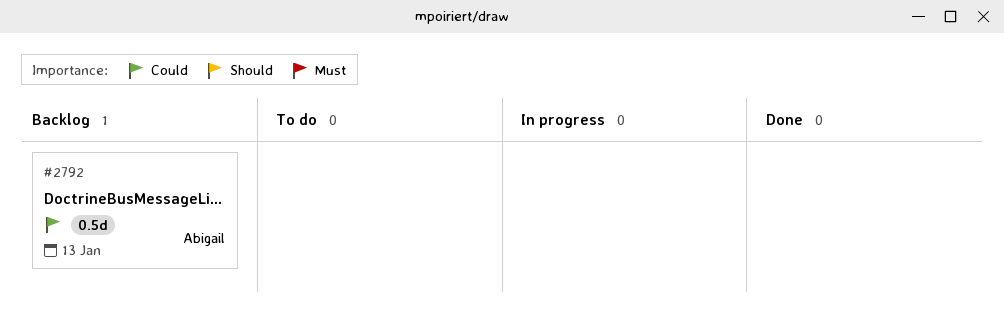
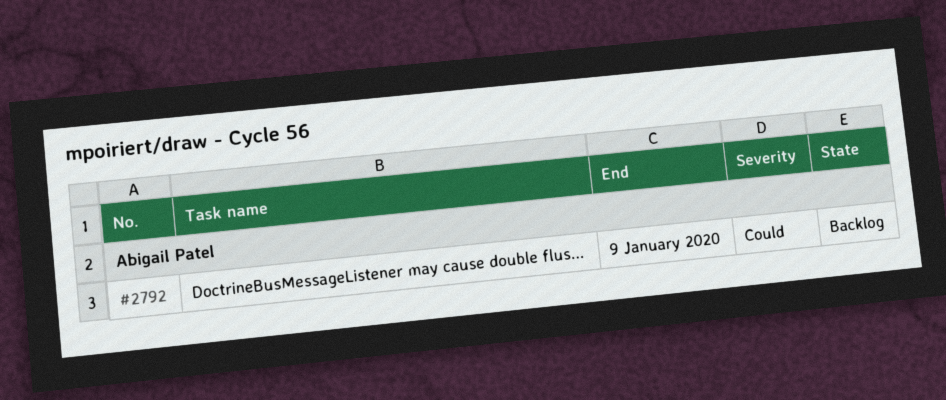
#2792, due: Jan 13 -> Jan 9

